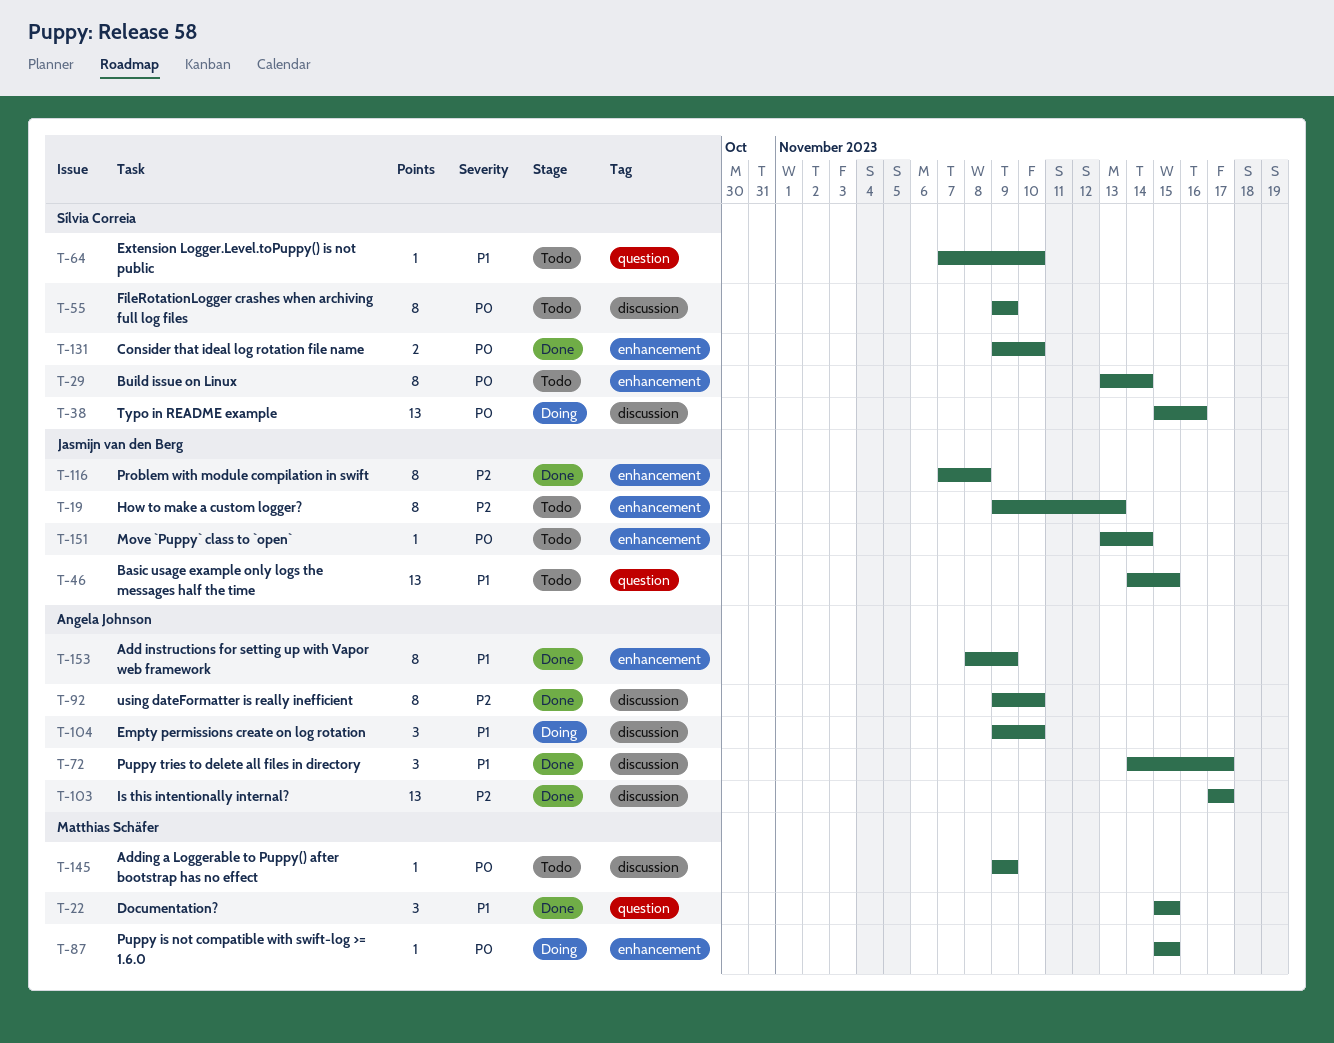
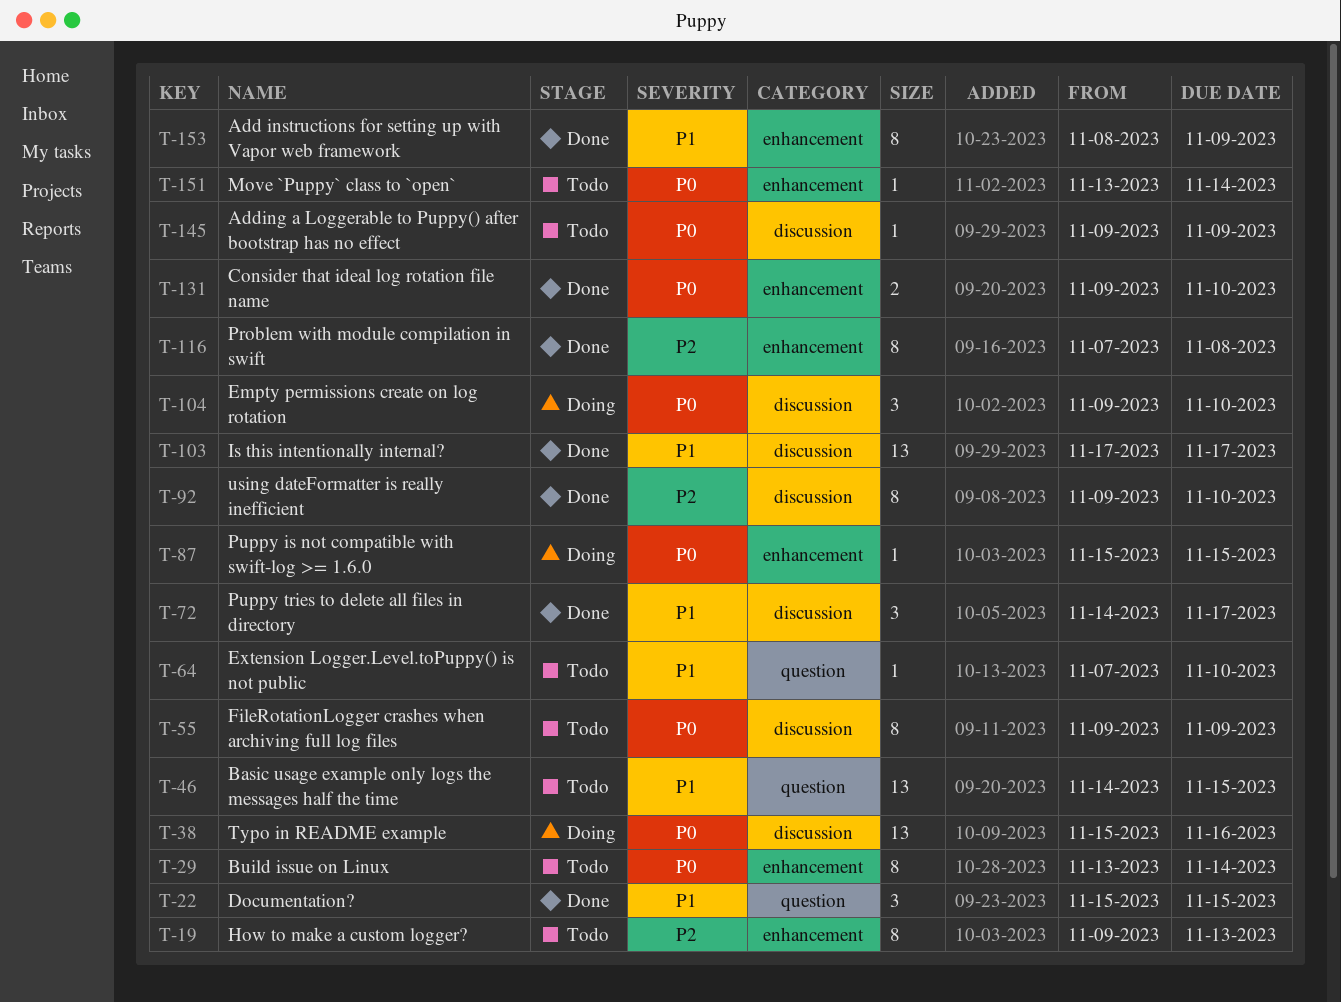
T-103, priority: P2 -> P1
T-104, priority: P1 -> P0

